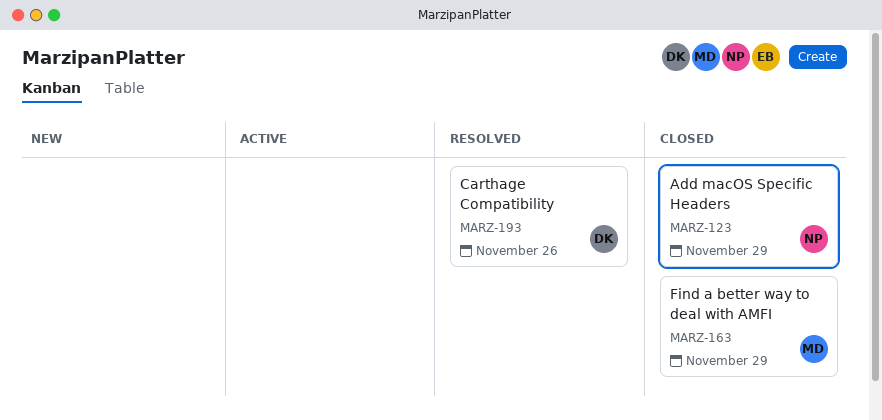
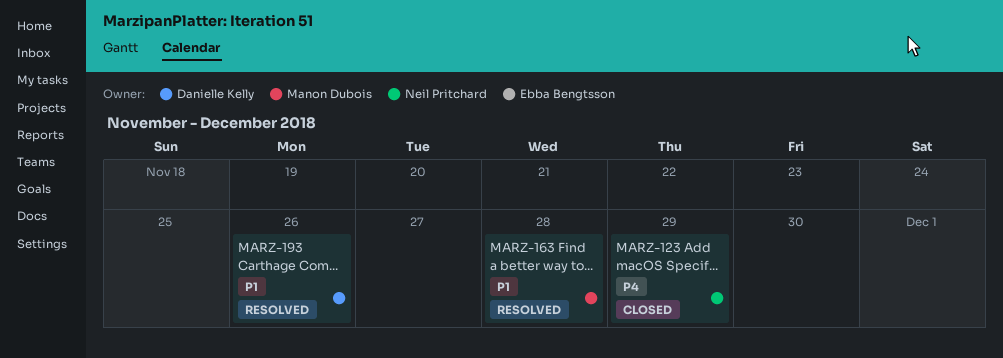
MARZ-163, status: Closed -> Resolved
MARZ-163, due: Nov 29 -> Nov 28

